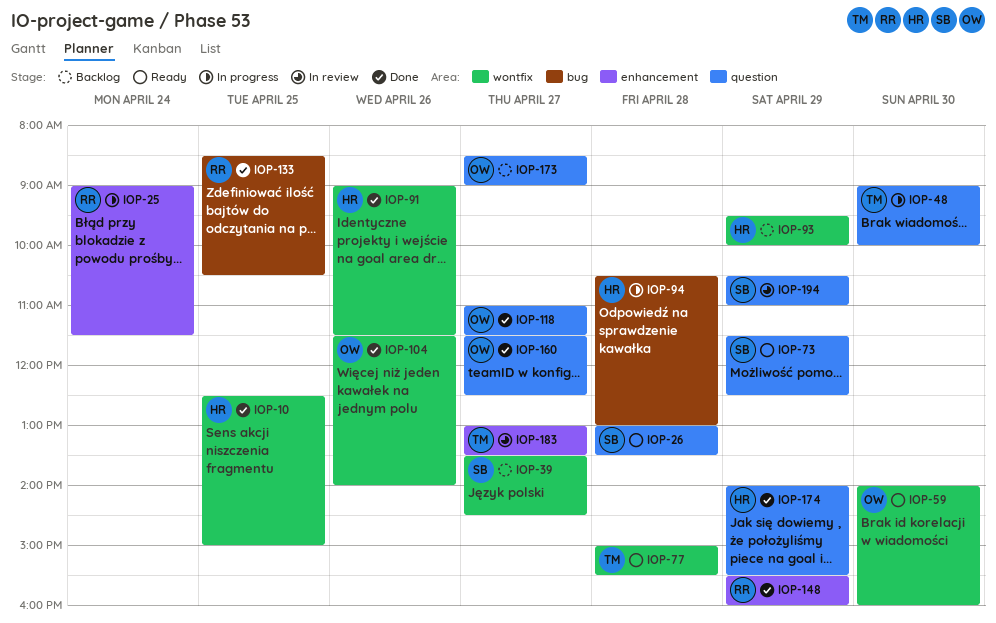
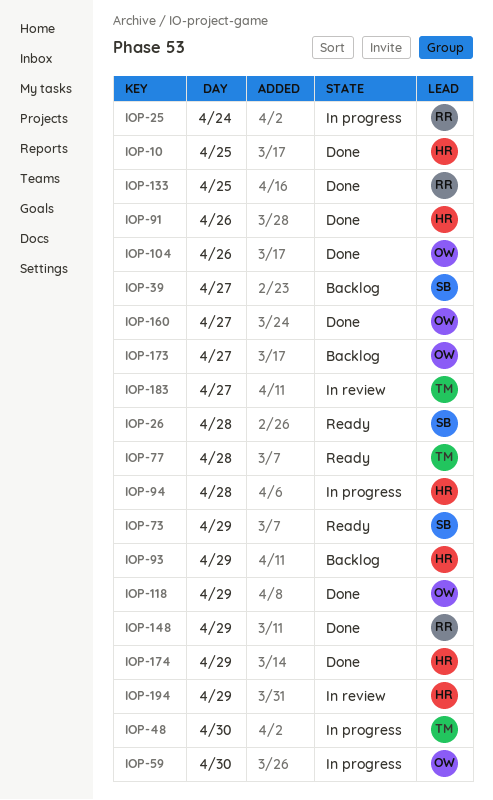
IOP-59, status: Ready -> In progress
IOP-118, day: Apr 27 -> Apr 29
IOP-194, owner: SB -> HR

